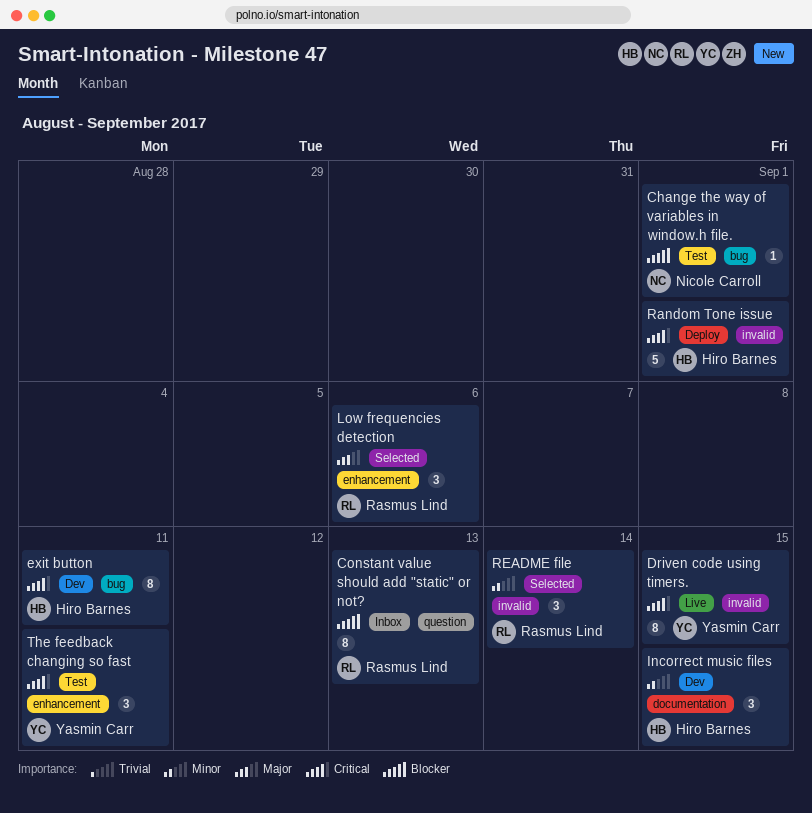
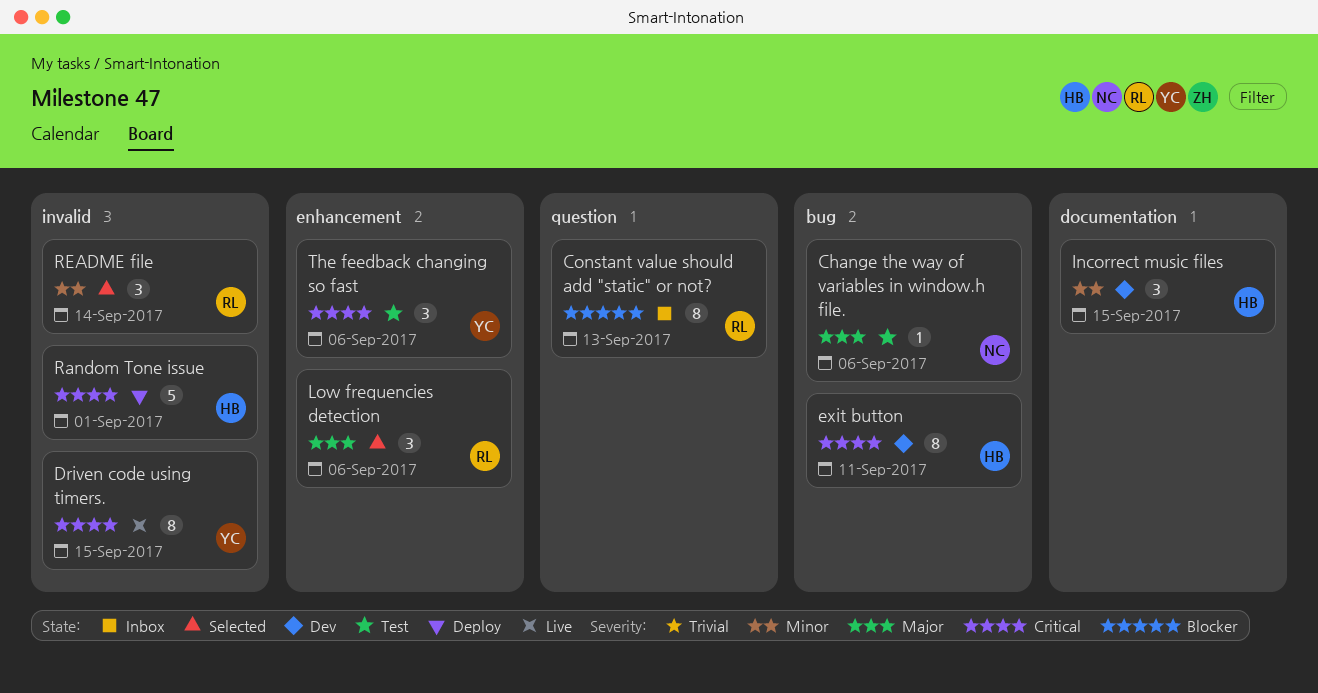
Change the way of variables in window.h file., priority: Blocker -> Major
Change the way of variables in window.h file., due: Sep 1 -> Sep 6
The feedback changing so fast, due: Sep 11 -> Sep 6

